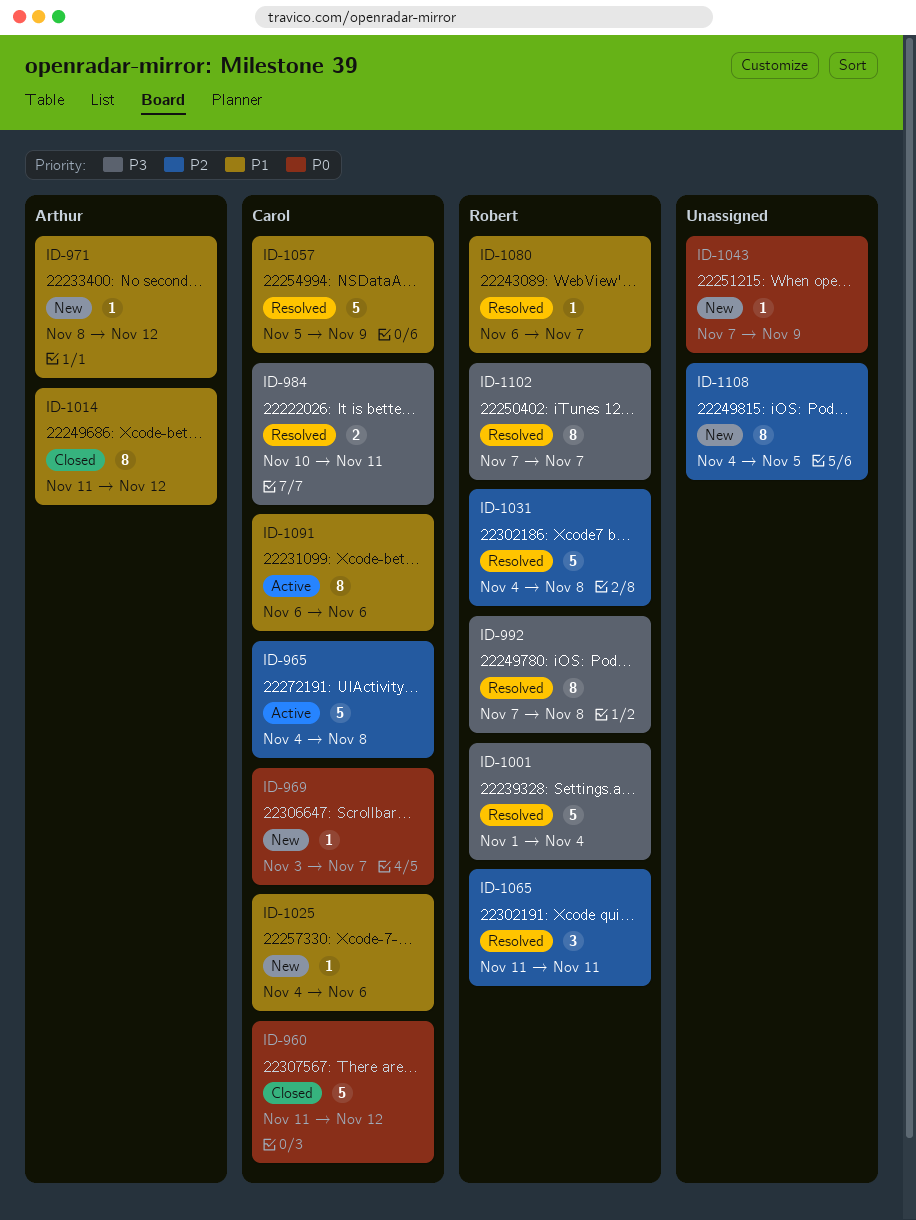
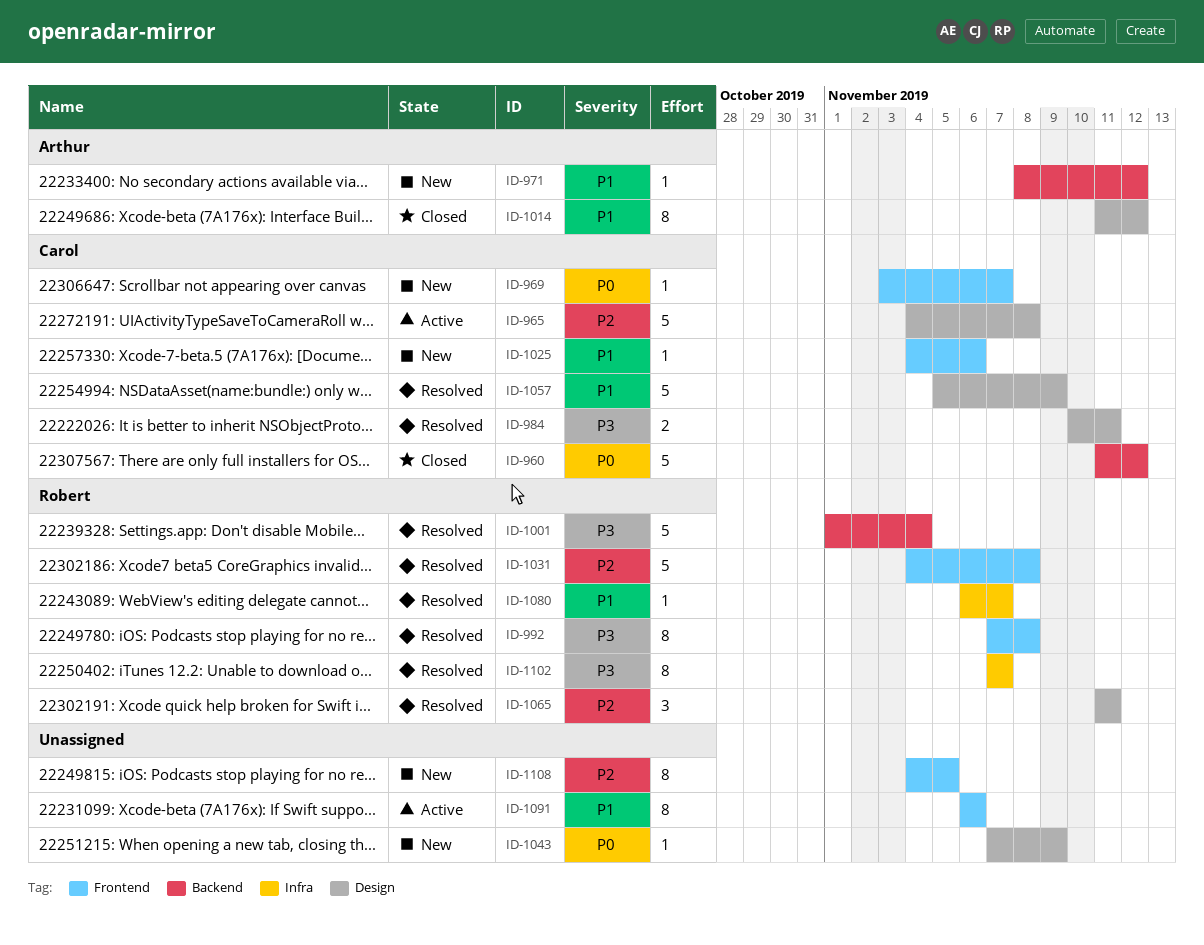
ID-1091, owner: Carol -> none

